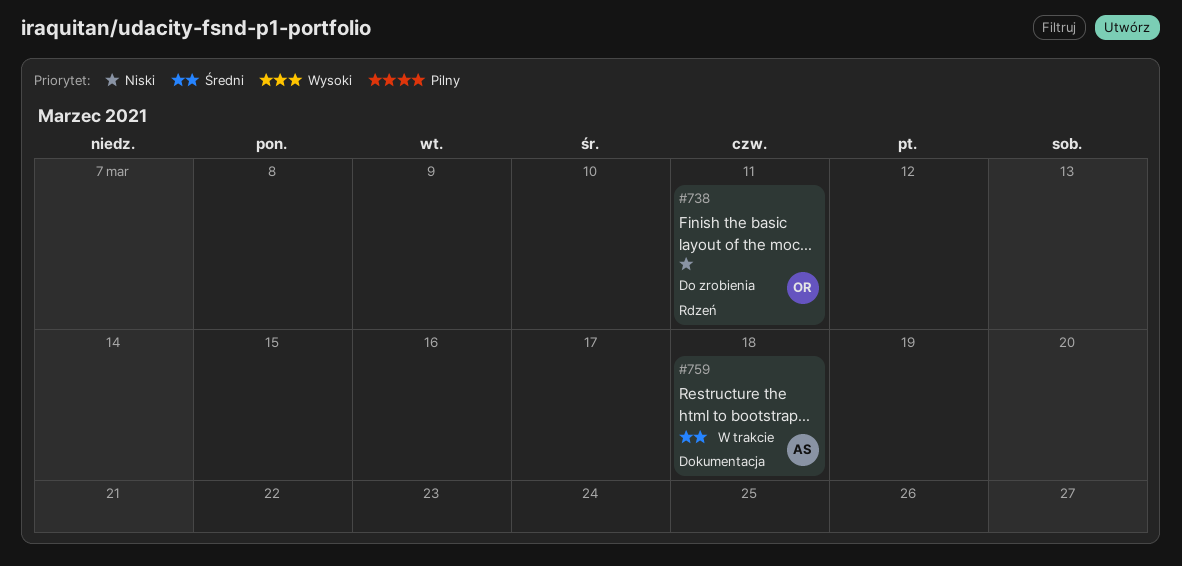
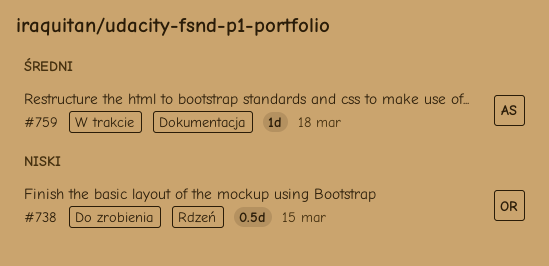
#738, due: Mar 11 -> Mar 15

